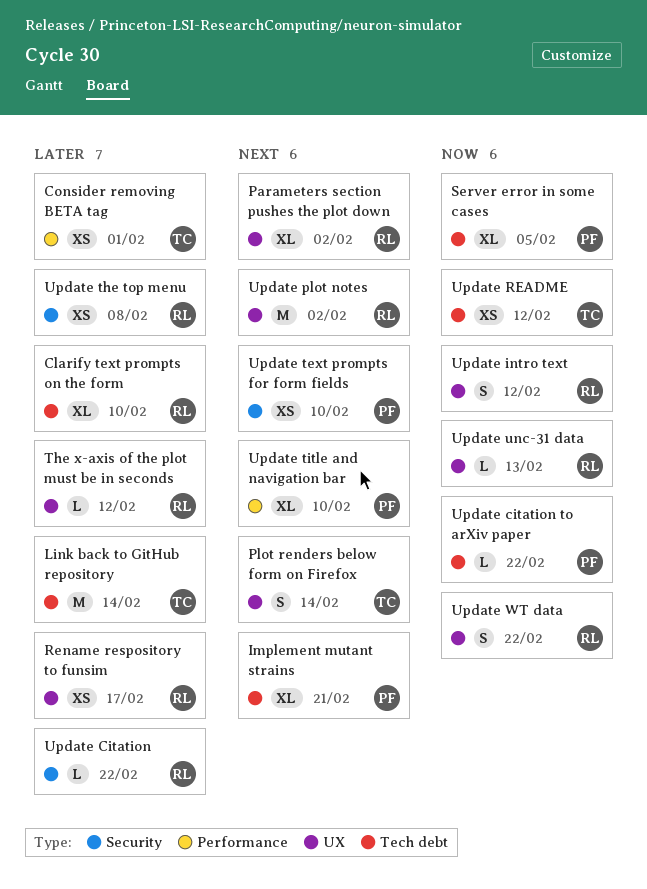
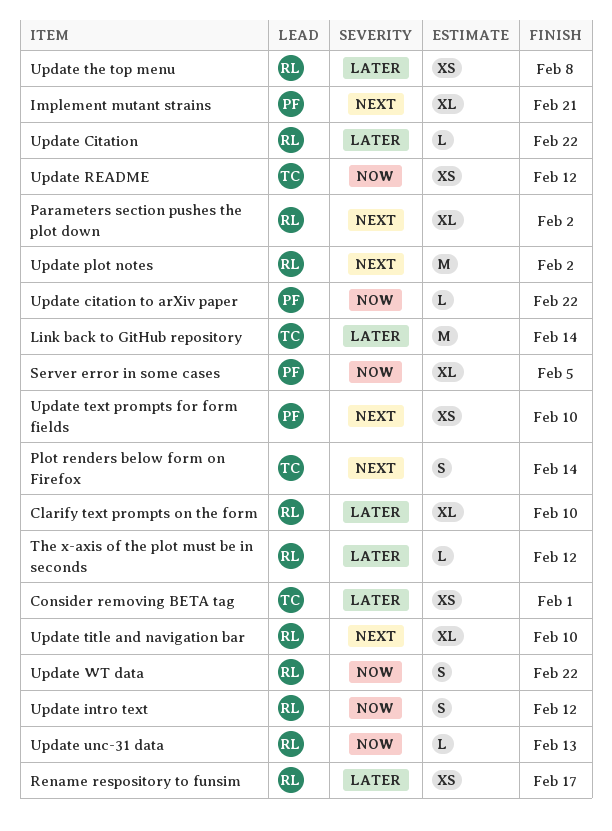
Update title and navigation bar, owner: PF -> RL

